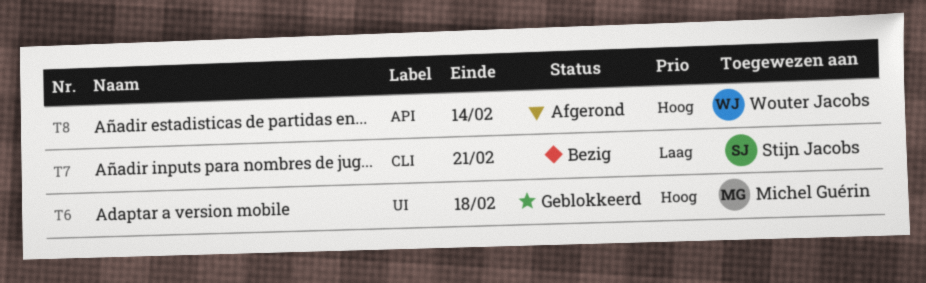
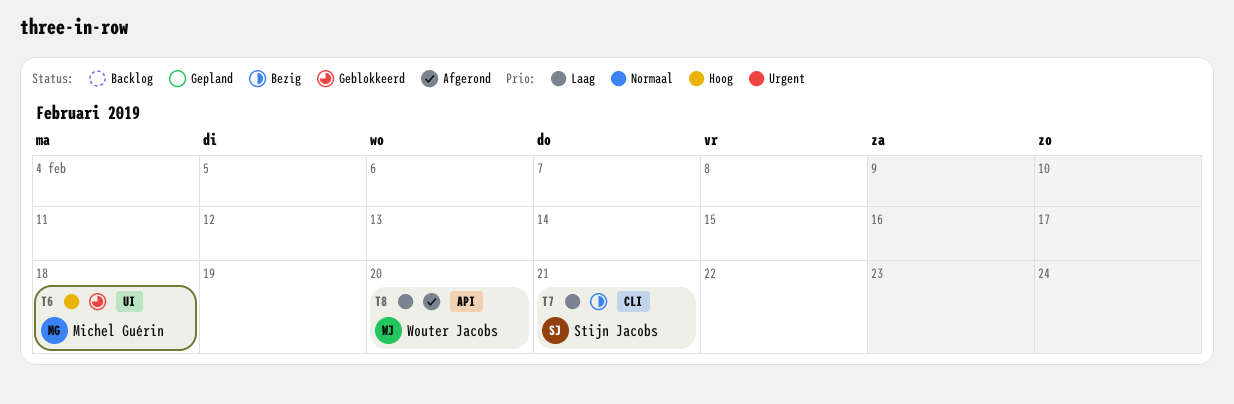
T8, priority: Hoog -> Laag
T8, due: Feb 14 -> Feb 20

